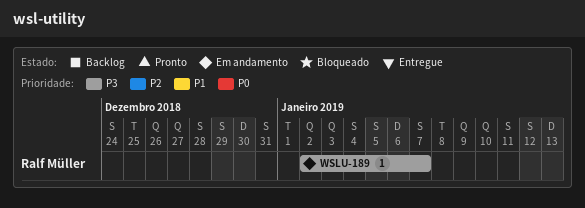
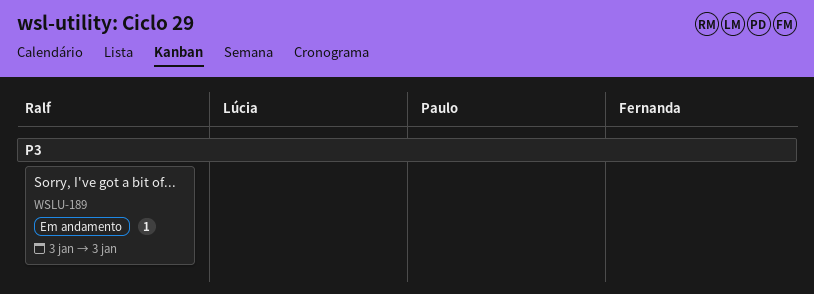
WSLU-189, start: Jan 2 -> Jan 3
WSLU-189, due: Jan 7 -> Jan 3

